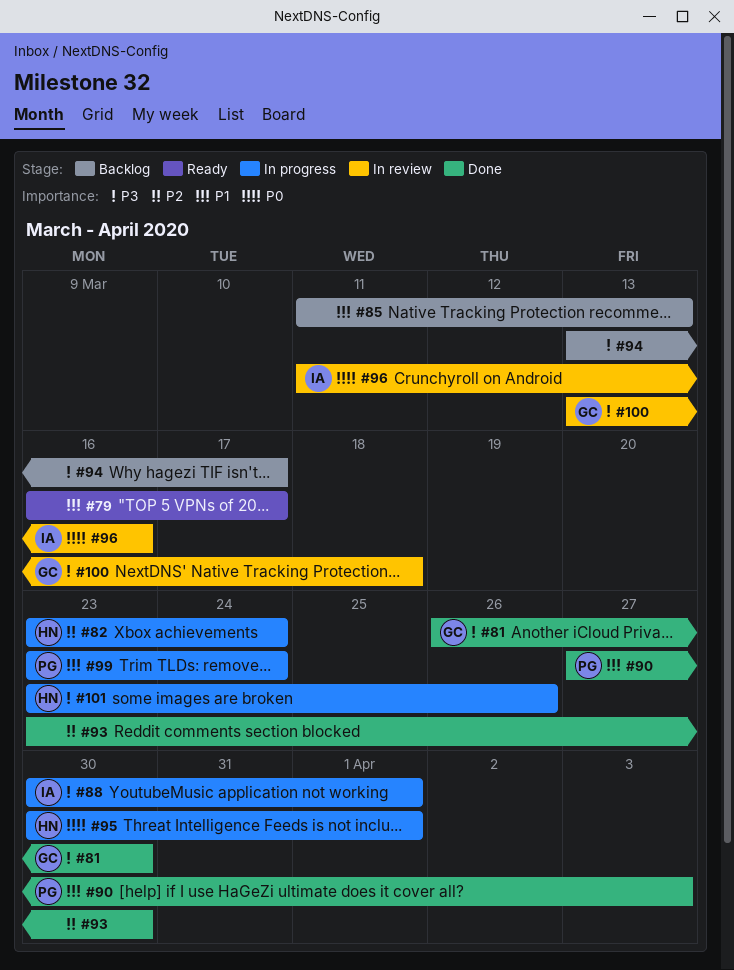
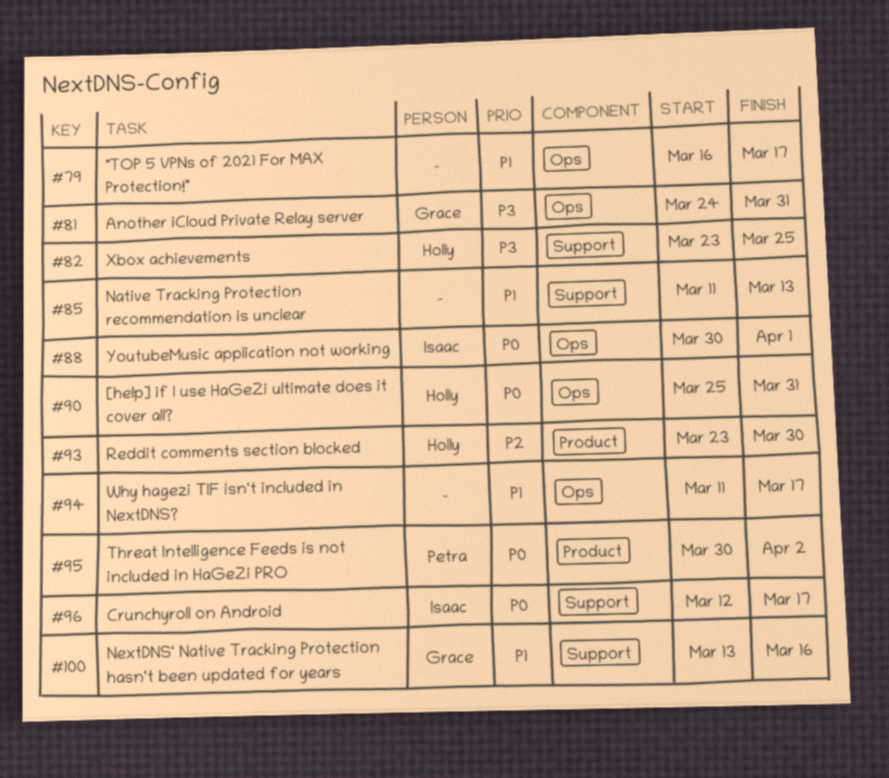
#81, start: Mar 26 -> Mar 24
#81, due: Mar 30 -> Mar 31
#82, priority: P2 -> P3
#82, due: Mar 24 -> Mar 25
#88, priority: P3 -> P0
#90, owner: Petra -> Holly
#90, priority: P1 -> P0
#90, start: Mar 27 -> Mar 25
#90, due: Apr 3 -> Mar 31
#93, owner: none -> Holly
#94, priority: P3 -> P1
#94, start: Mar 13 -> Mar 11
#95, owner: Holly -> Petra
#95, due: Apr 1 -> Apr 2
#96, start: Mar 11 -> Mar 12
#96, due: Mar 16 -> Mar 17
#99: present -> none
#100, priority: P3 -> P1
#100, due: Mar 18 -> Mar 16
#101: present -> none

